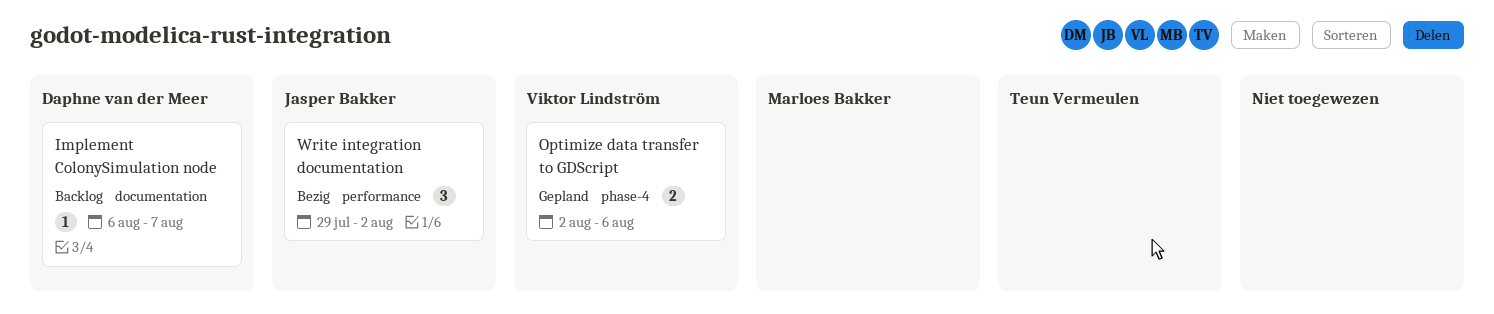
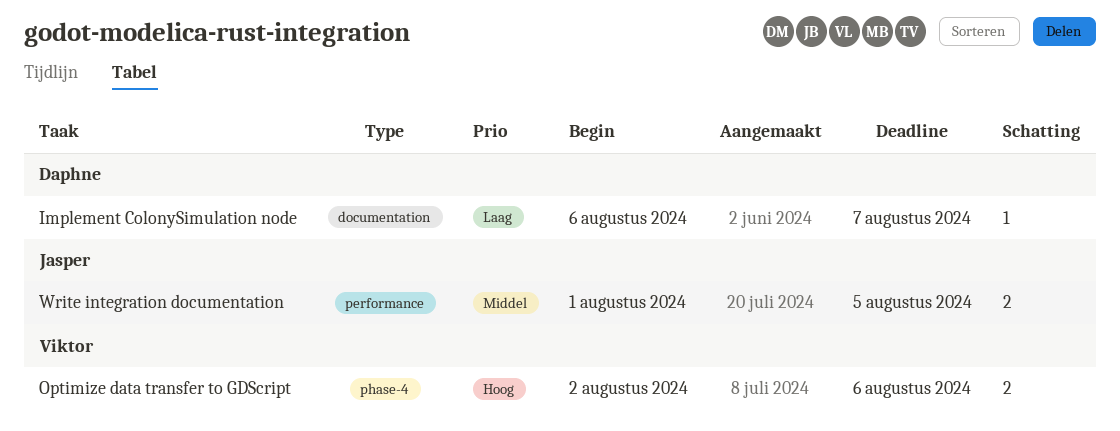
Write integration documentation, estimate: 3 -> 2
Write integration documentation, start: Jul 29 -> Aug 1
Write integration documentation, due: Aug 2 -> Aug 5

